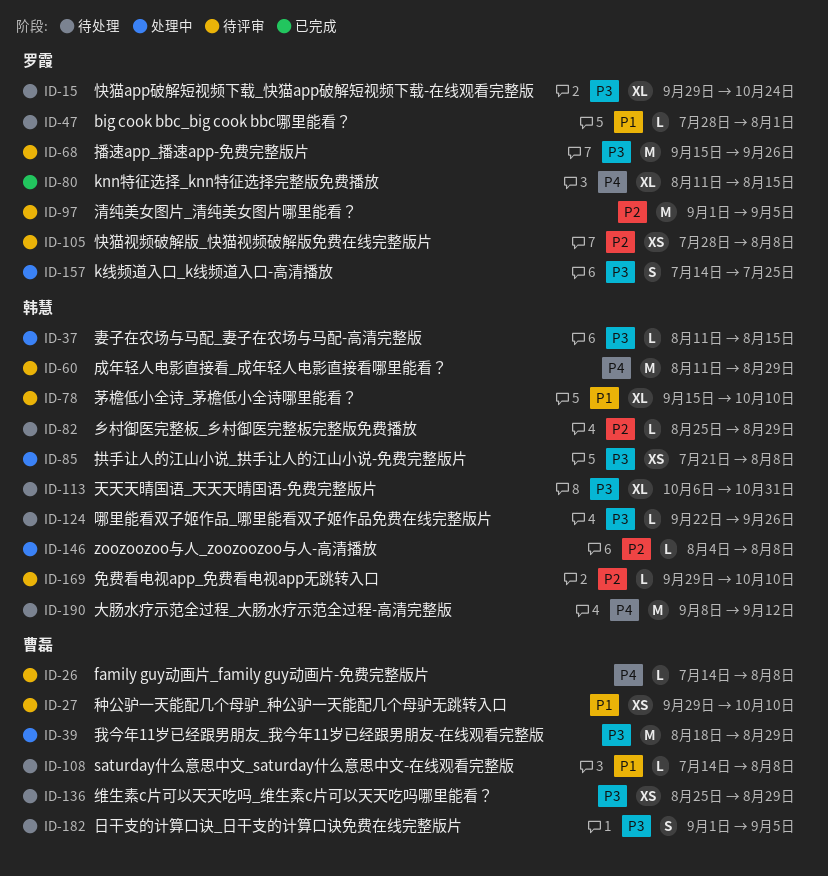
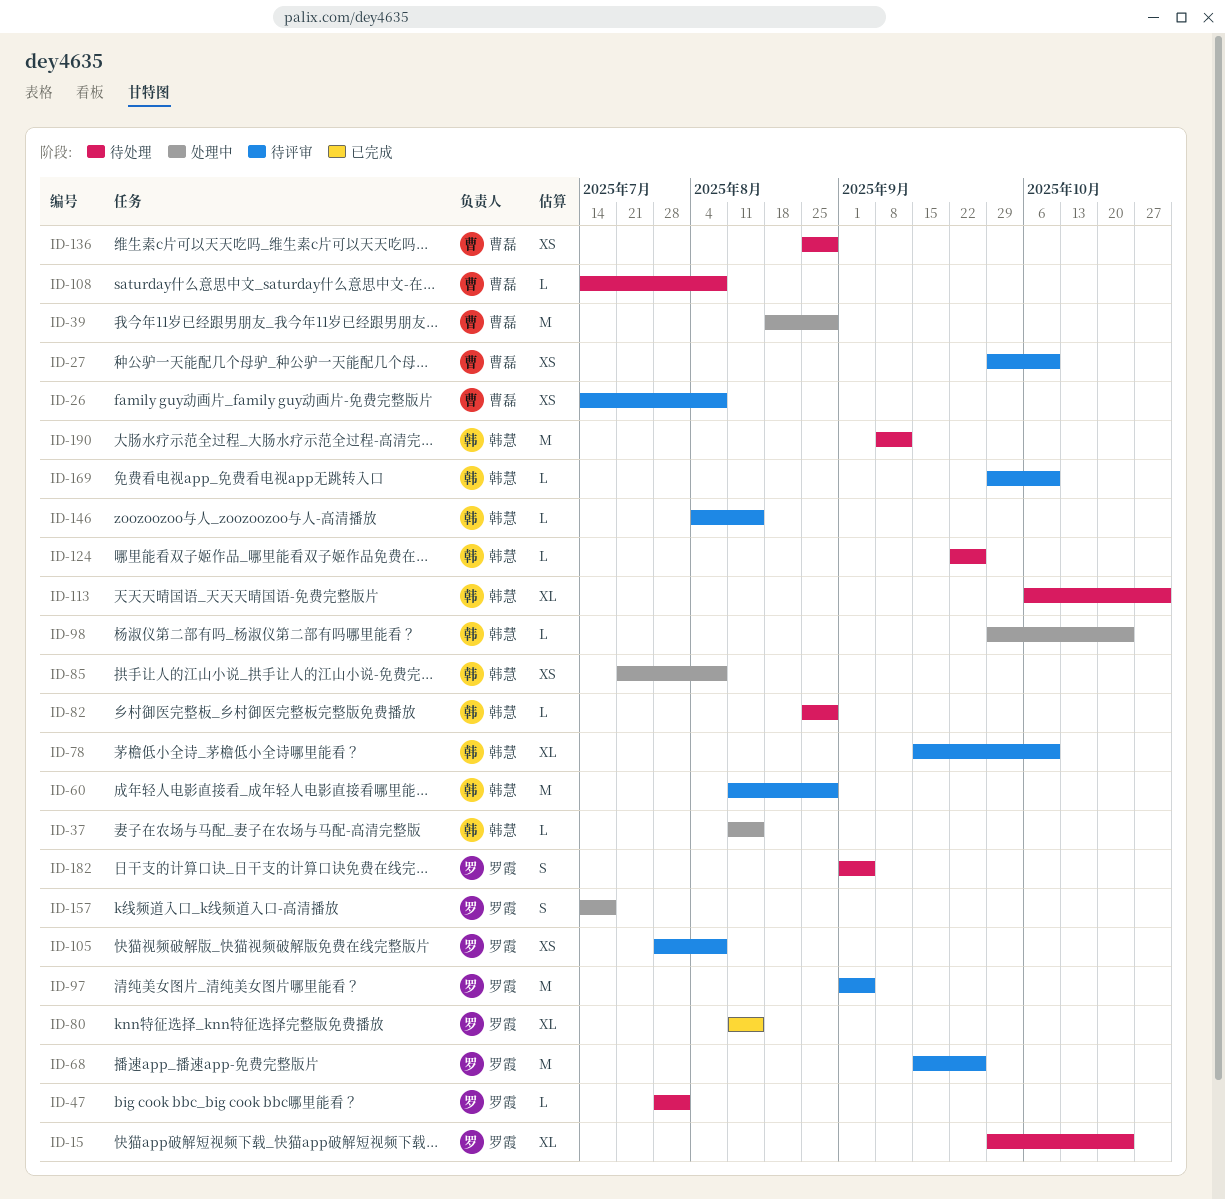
ID-26, estimate: L -> XS
ID-98: none -> present
ID-146, status: 处理中 -> 待评审
ID-146, due: Aug 8 -> Aug 15
ID-157, due: Jul 25 -> Jul 18
ID-182, owner: 曹磊 -> 罗霞

